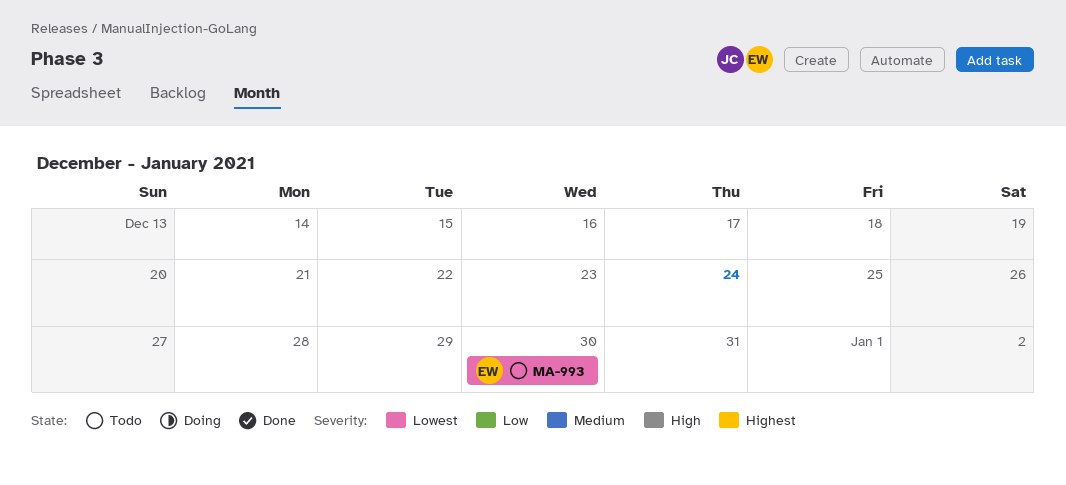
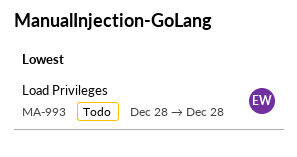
MA-993, start: Dec 30 -> Dec 28
MA-993, due: Dec 30 -> Dec 28

